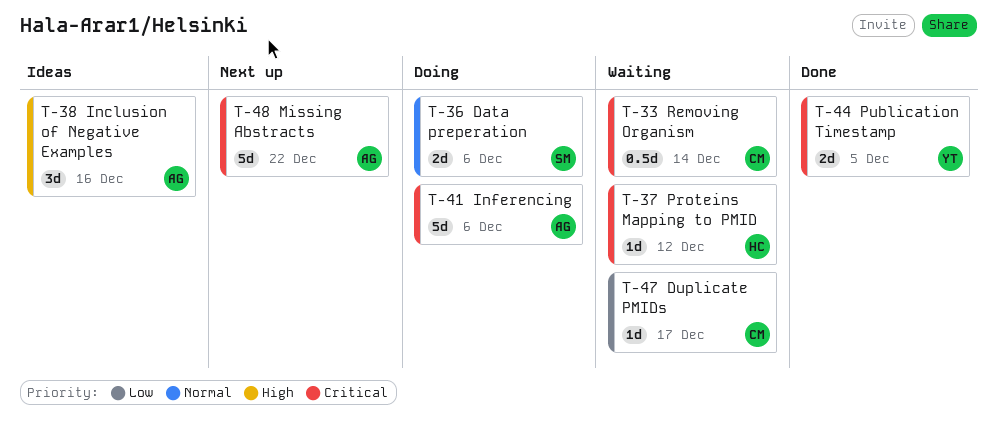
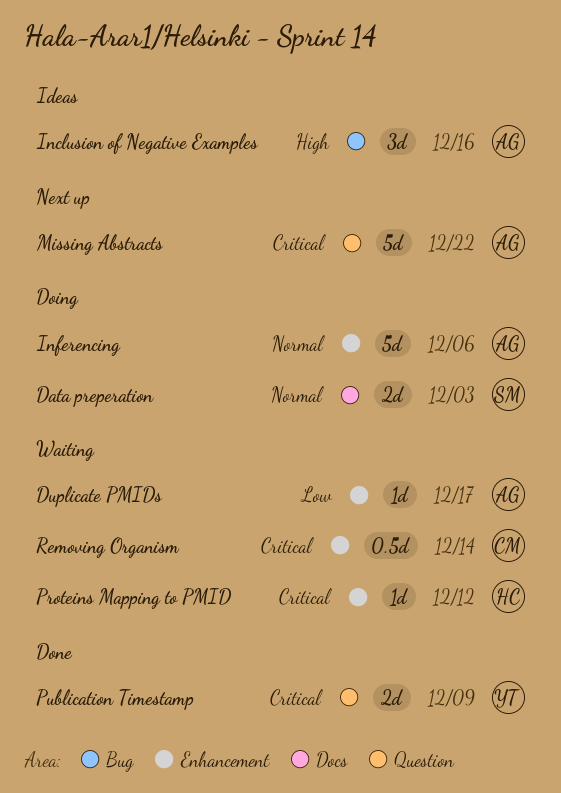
Data preperation, due: Dec 6 -> Dec 3
Duplicate PMIDs, owner: CM -> AG
Inferencing, priority: Critical -> Normal
Publication Timestamp, due: Dec 5 -> Dec 9

